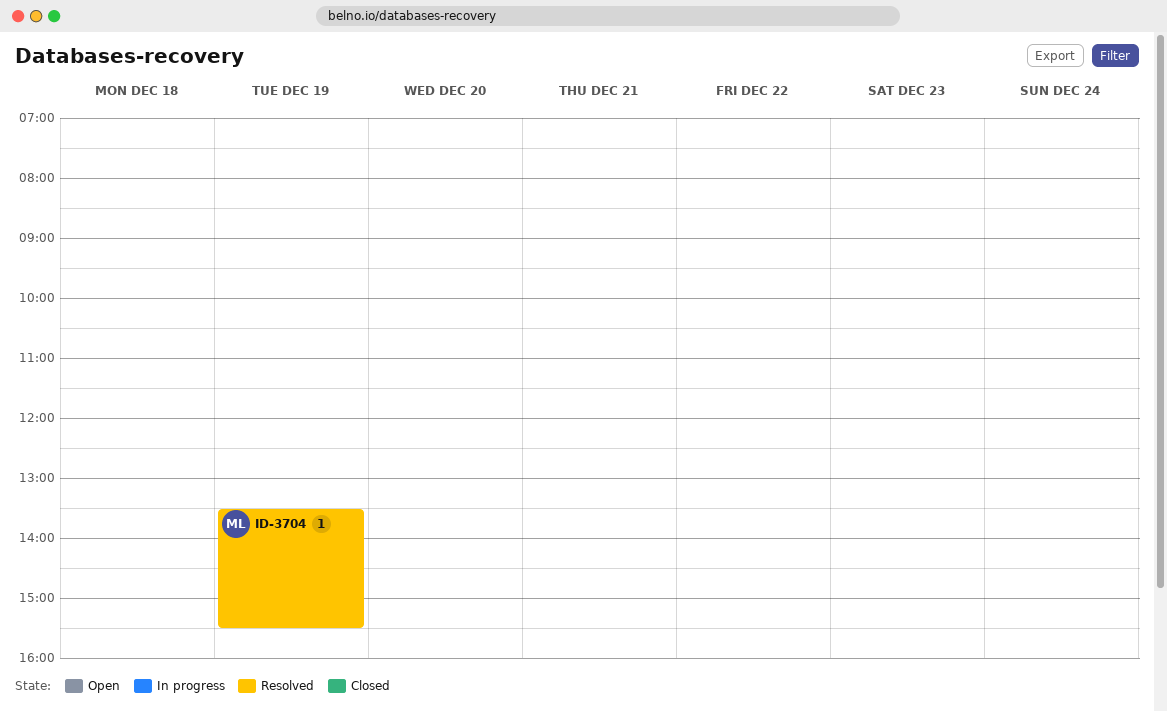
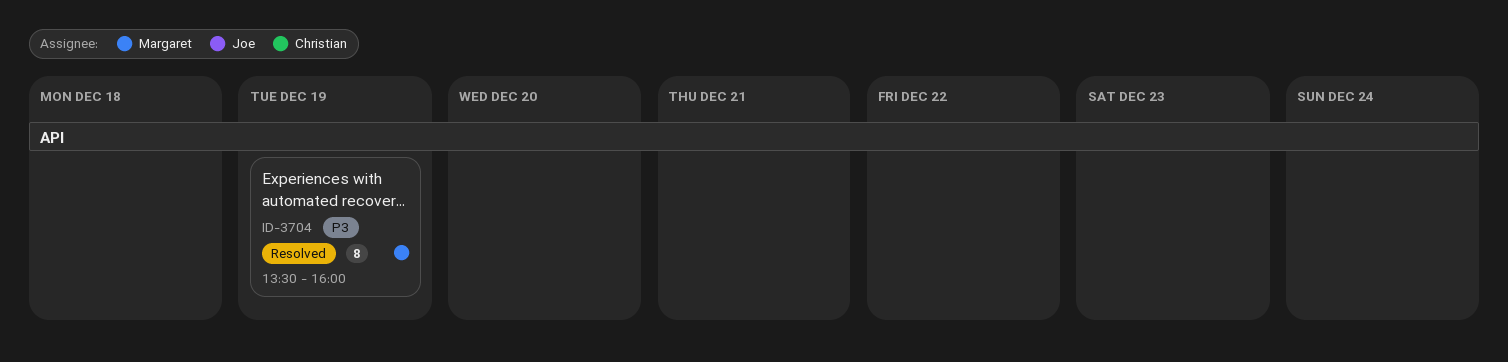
ID-3704, estimate: 1 -> 8
ID-3704, ends: 15:30 -> 16:00

